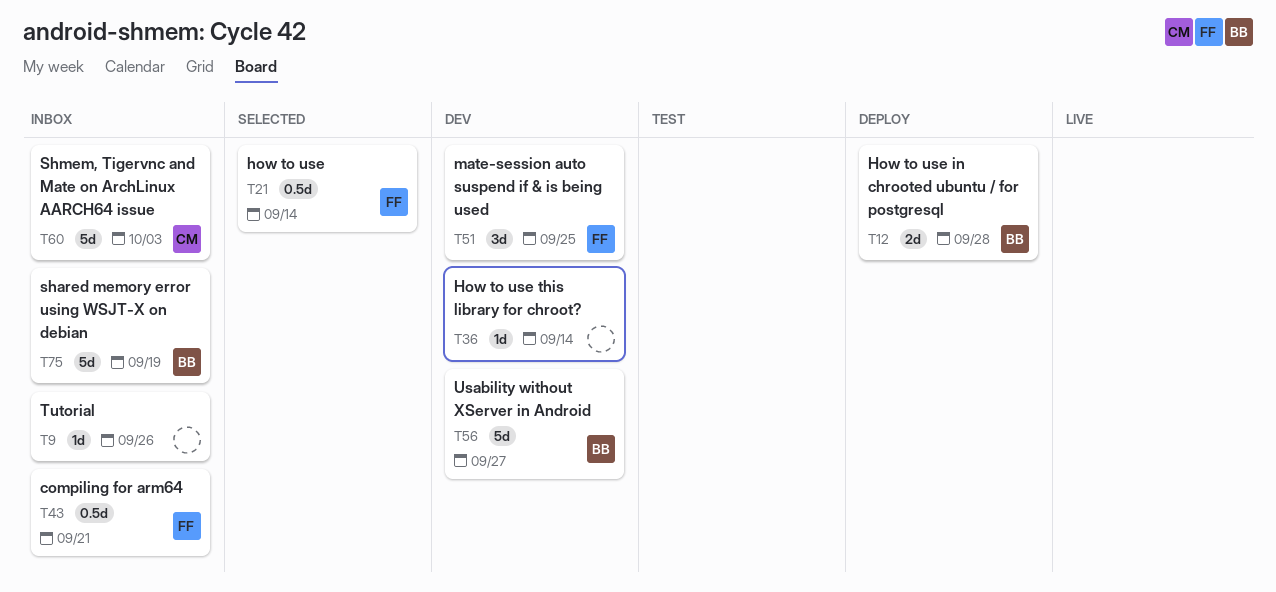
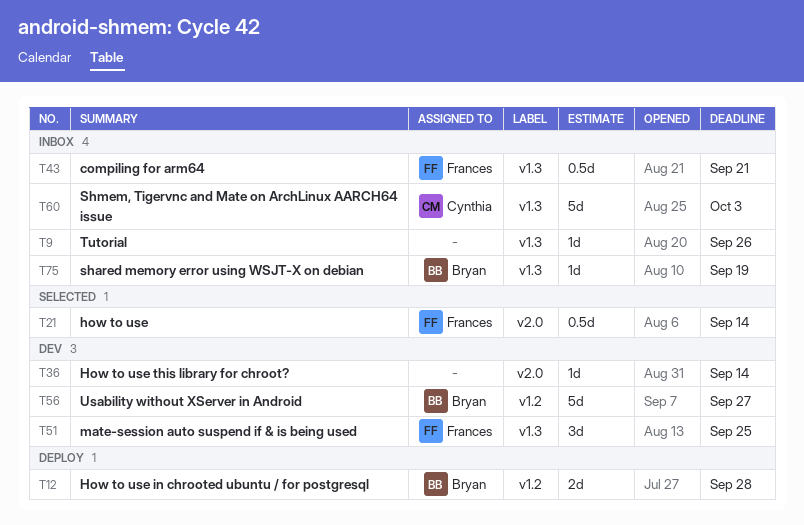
T75, estimate: 5d -> 1d

